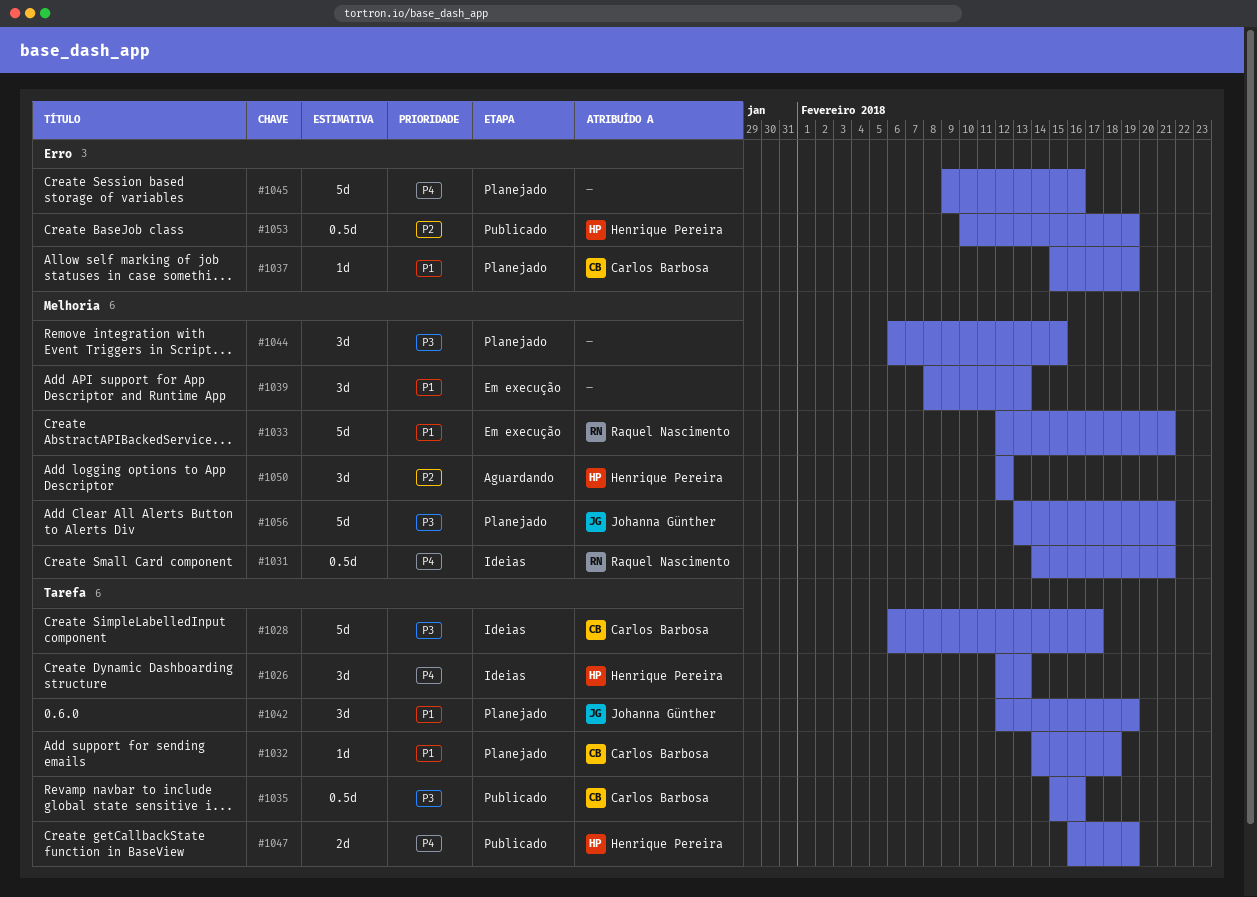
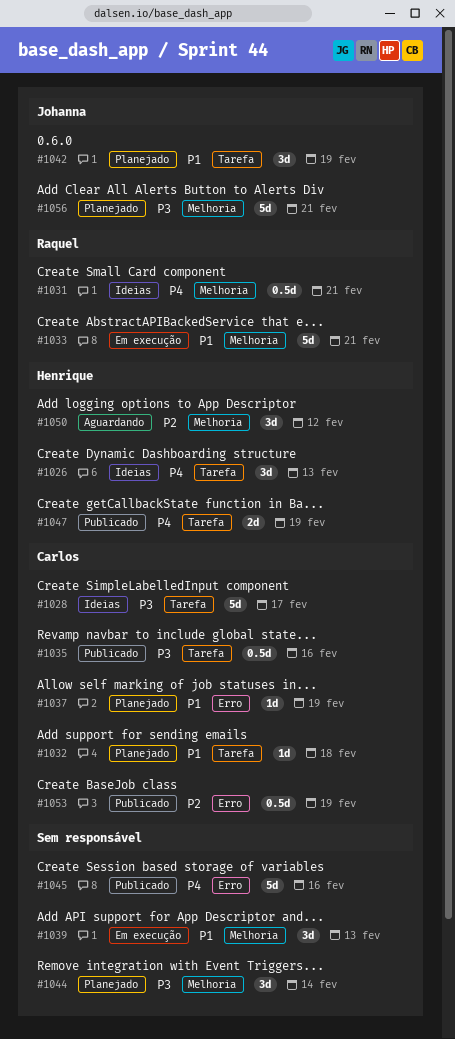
#1044, due: Feb 15 -> Feb 14
#1045, status: Planejado -> Publicado
#1053, owner: Henrique Pereira -> Carlos Barbosa

